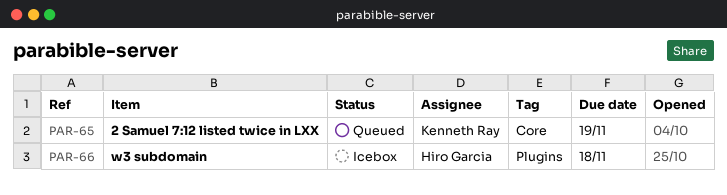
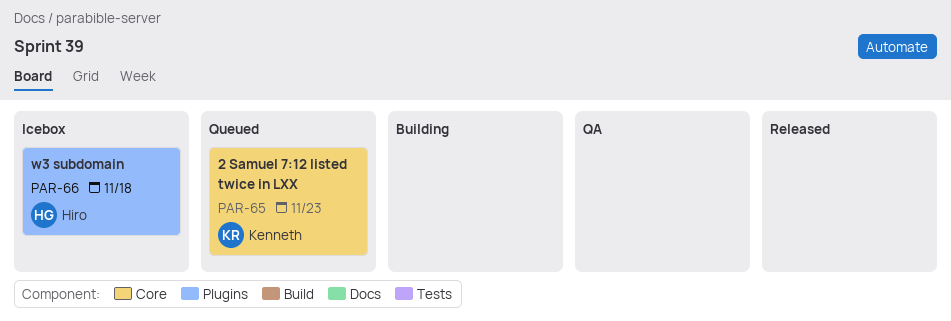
PAR-65, due: Nov 19 -> Nov 23

